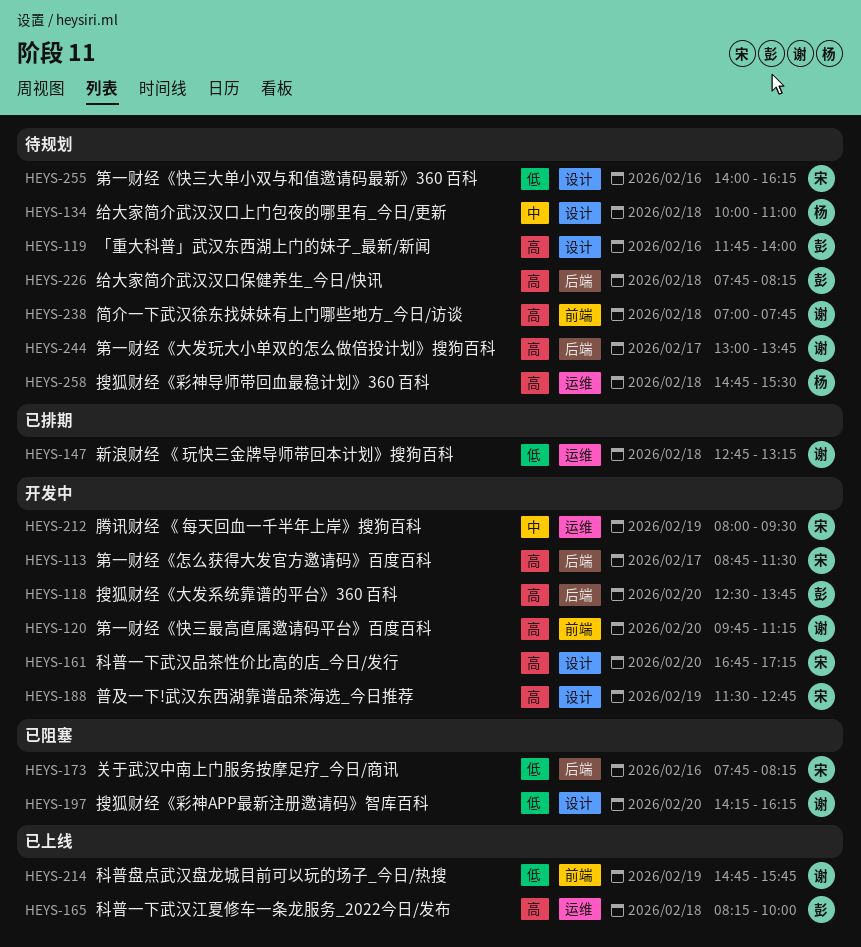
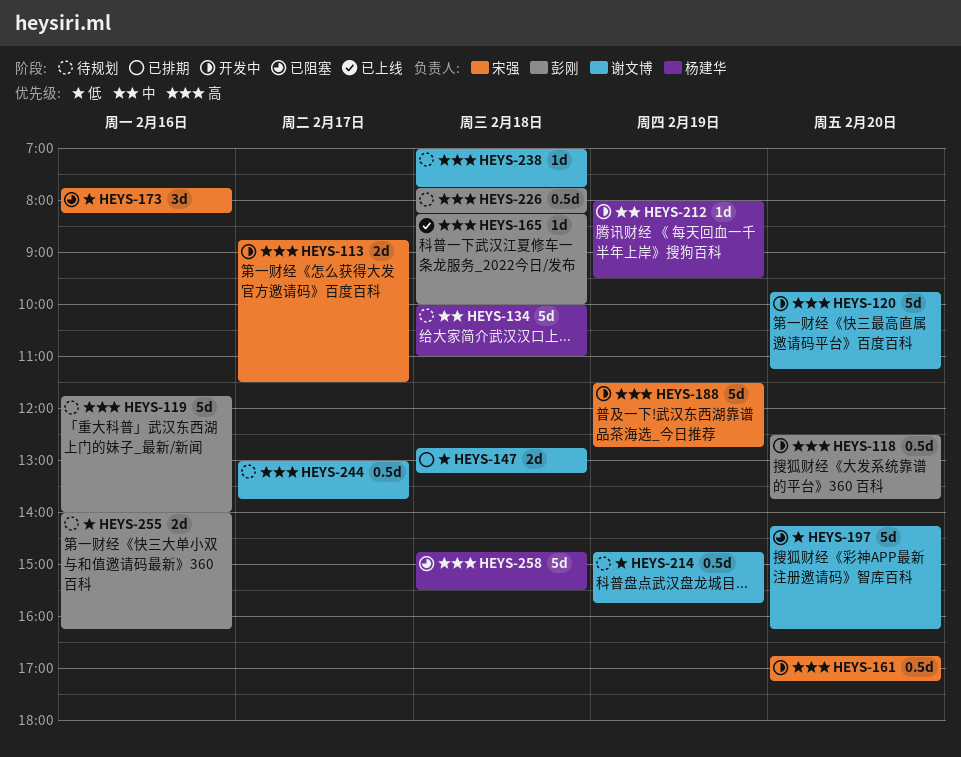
HEYS-212, owner: 宋强 -> 杨建华
HEYS-214, status: 已上线 -> 待规划
HEYS-255, owner: 宋强 -> 彭刚
HEYS-258, status: 待规划 -> 已阻塞

